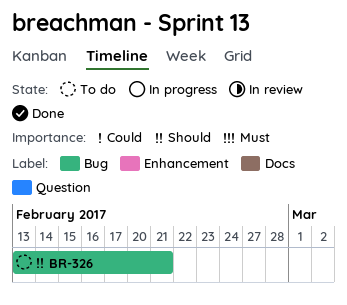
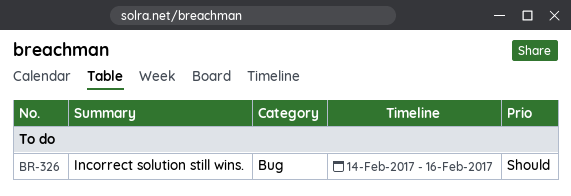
BR-326, start: Feb 13 -> Feb 14
BR-326, due: Feb 21 -> Feb 16

